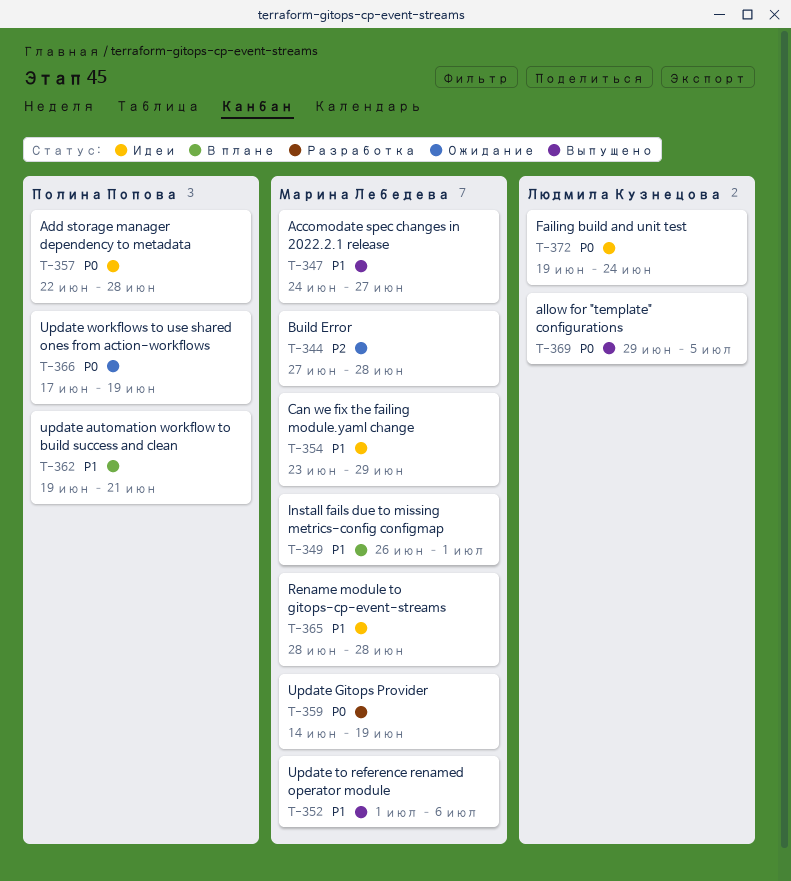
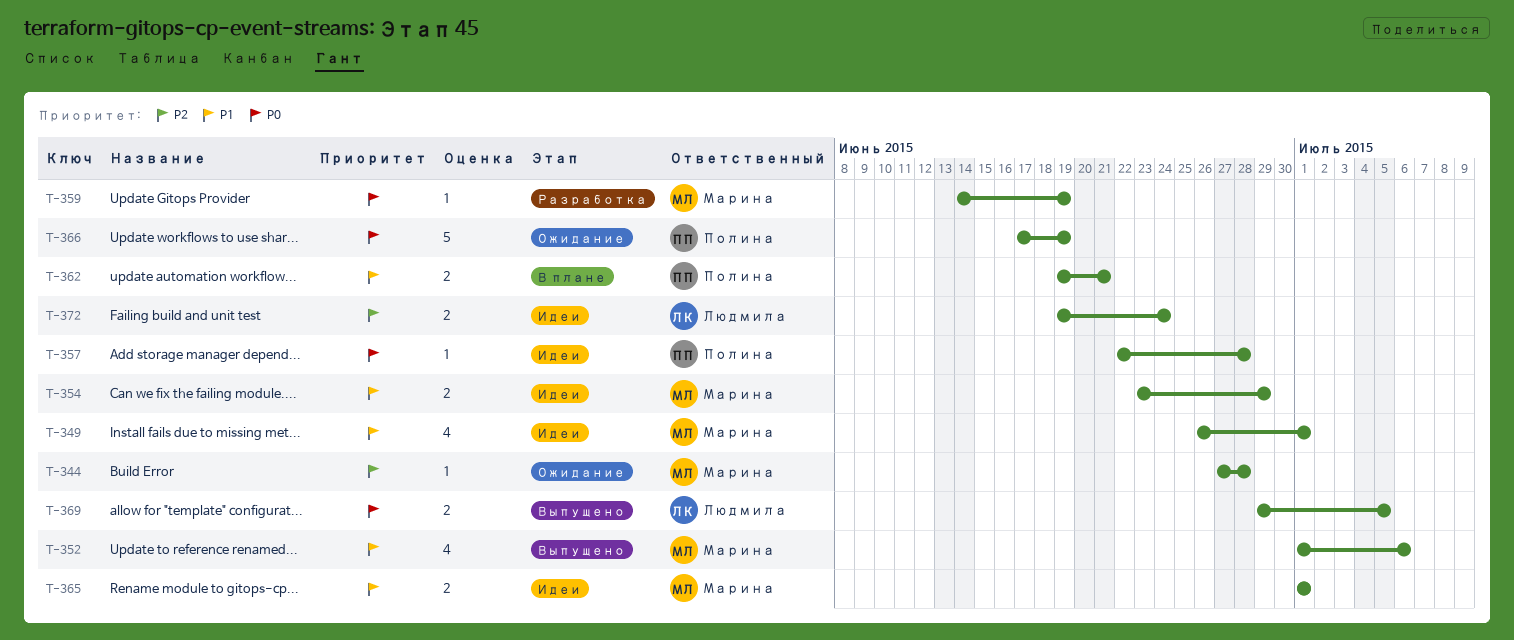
T-347: present -> none
T-349, status: В плане -> Идеи
T-365, start: Jun 28 -> Jul 1
T-365, due: Jun 28 -> Jul 1
T-372, priority: P0 -> P2

